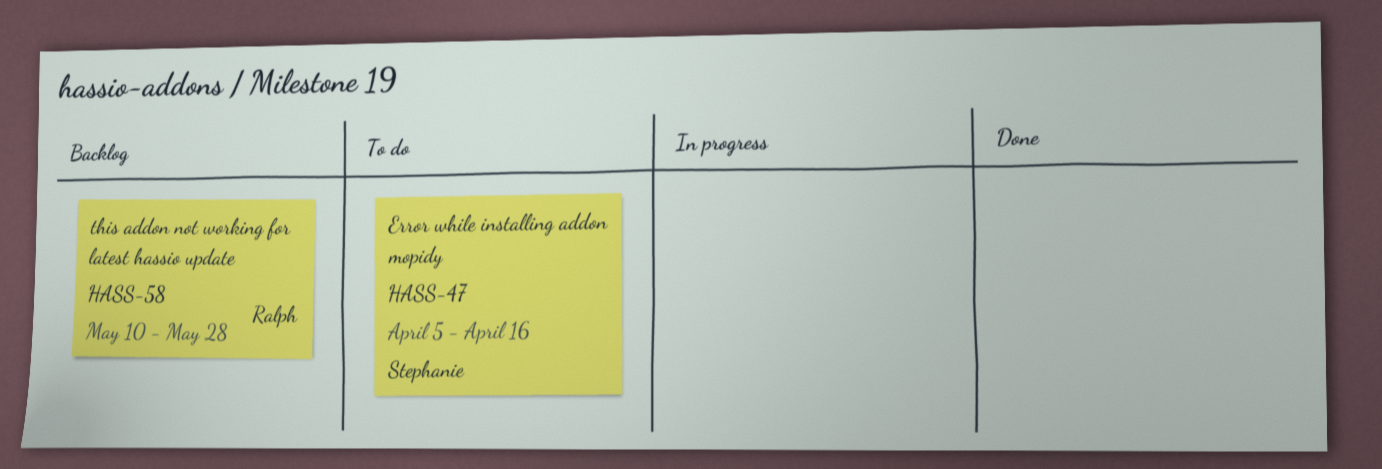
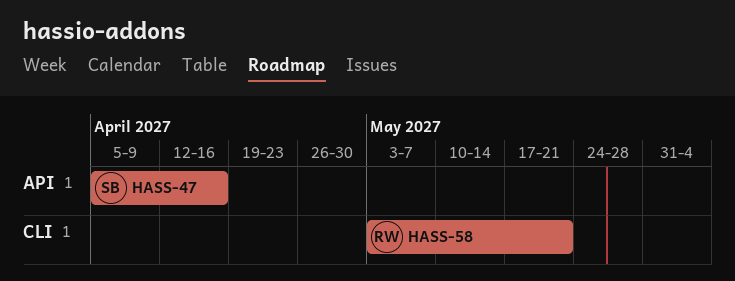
HASS-58, start: May 10 -> May 3
HASS-58, due: May 28 -> May 21

